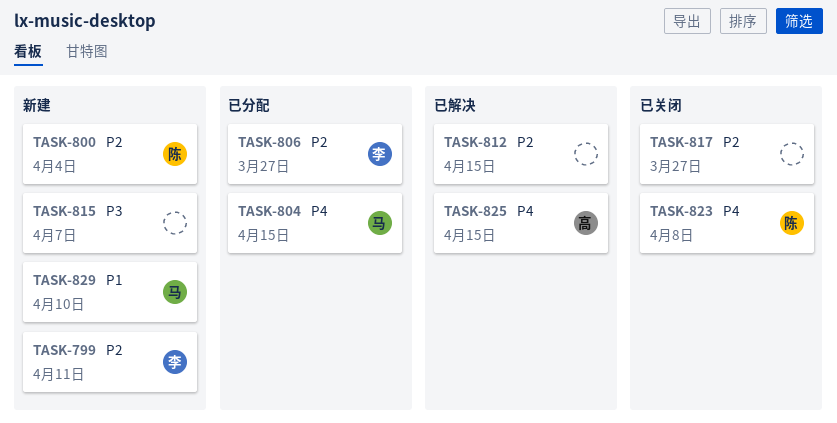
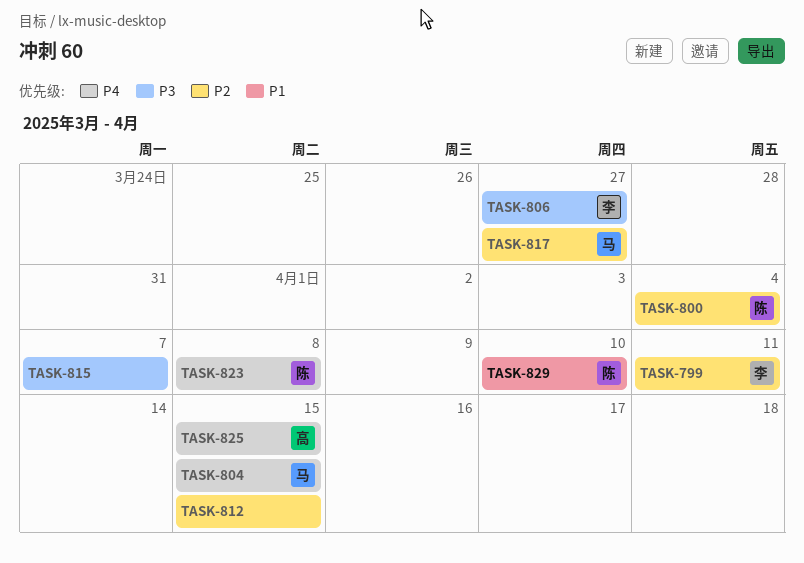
TASK-806, priority: P2 -> P3
TASK-817, owner: none -> 马
TASK-829, owner: 马 -> 陈

